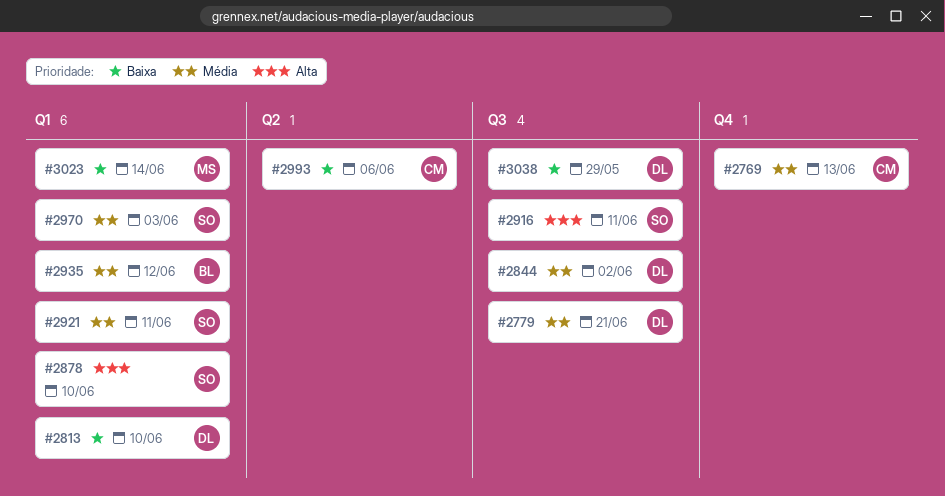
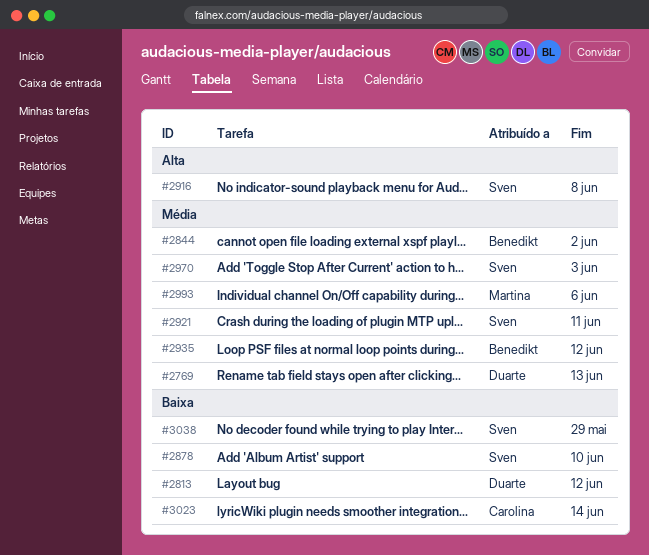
#2769, owner: Carolina -> Duarte
#2779: present -> none
#2813, due: Jun 10 -> Jun 12
#2844, owner: Duarte -> Benedikt
#2878, priority: Alta -> Baixa
#2916, due: Jun 11 -> Jun 8
#2993, owner: Carolina -> Martina
#2993, priority: Baixa -> Média
#3023, owner: Martina -> Carolina
#3038, owner: Duarte -> Sven

